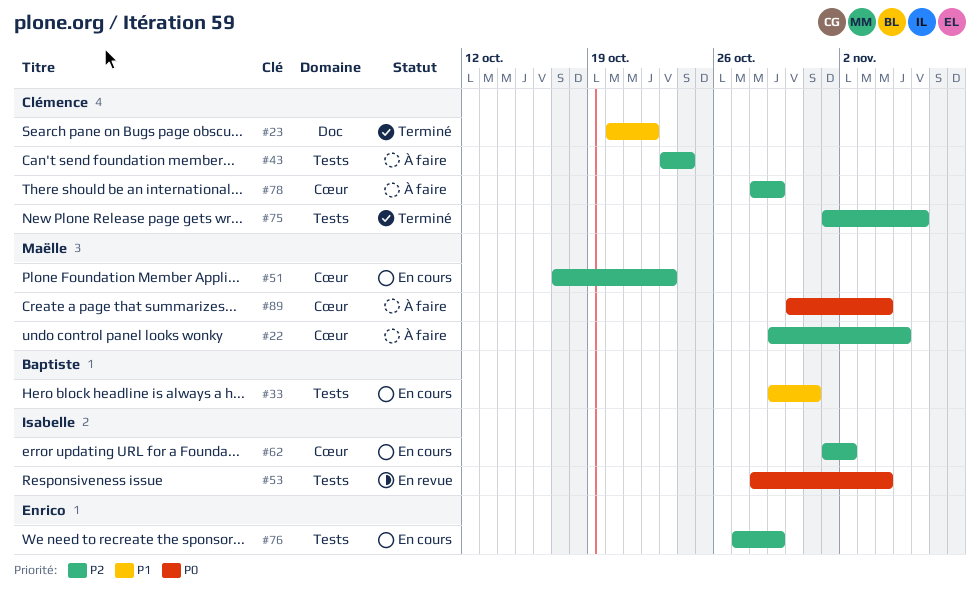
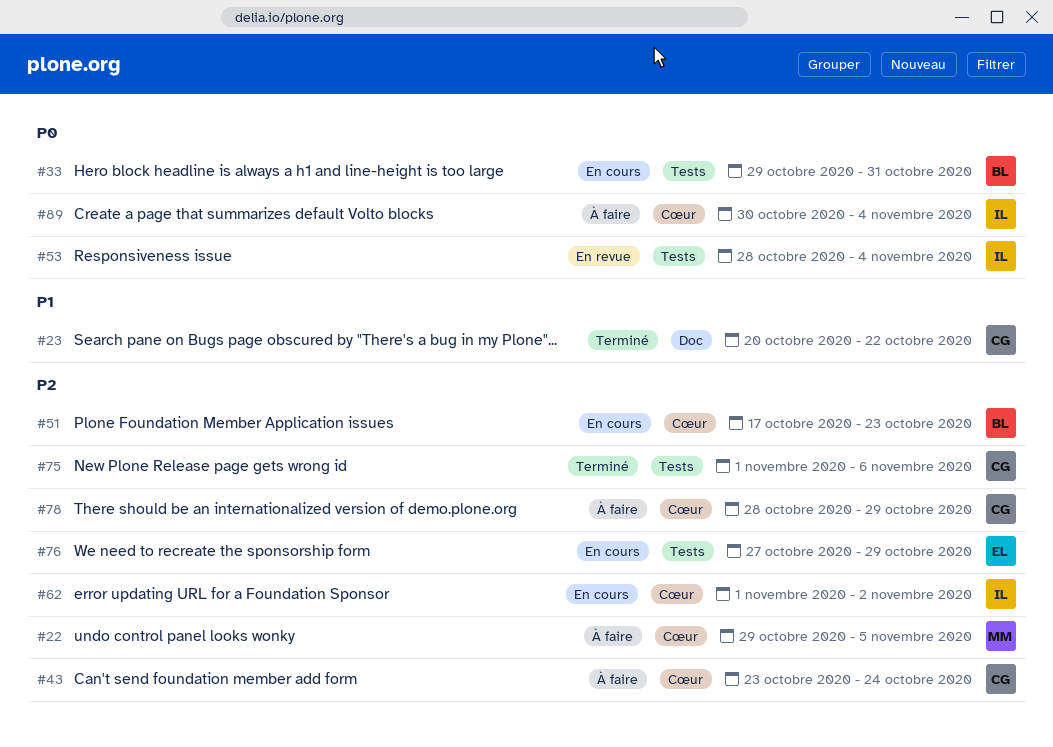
#33, priority: P1 -> P0
#43, label: Tests -> Cœur
#51, owner: Maëlle -> Baptiste
#89, owner: Maëlle -> Isabelle

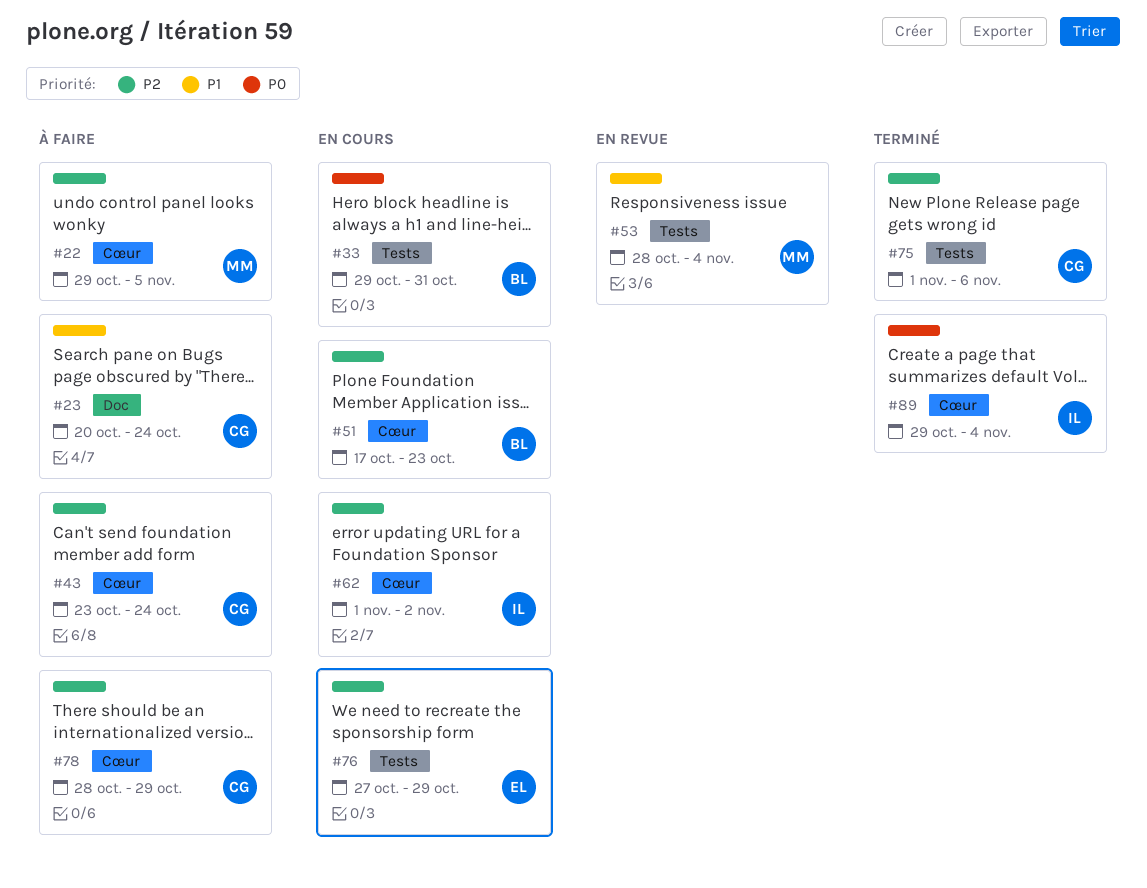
#23, status: Terminé -> À faire
#23, due: Oct 22 -> Oct 24
#53, owner: IL -> MM
#53, priority: P0 -> P1
#89, status: À faire -> Terminé
#89, start: Oct 30 -> Oct 29

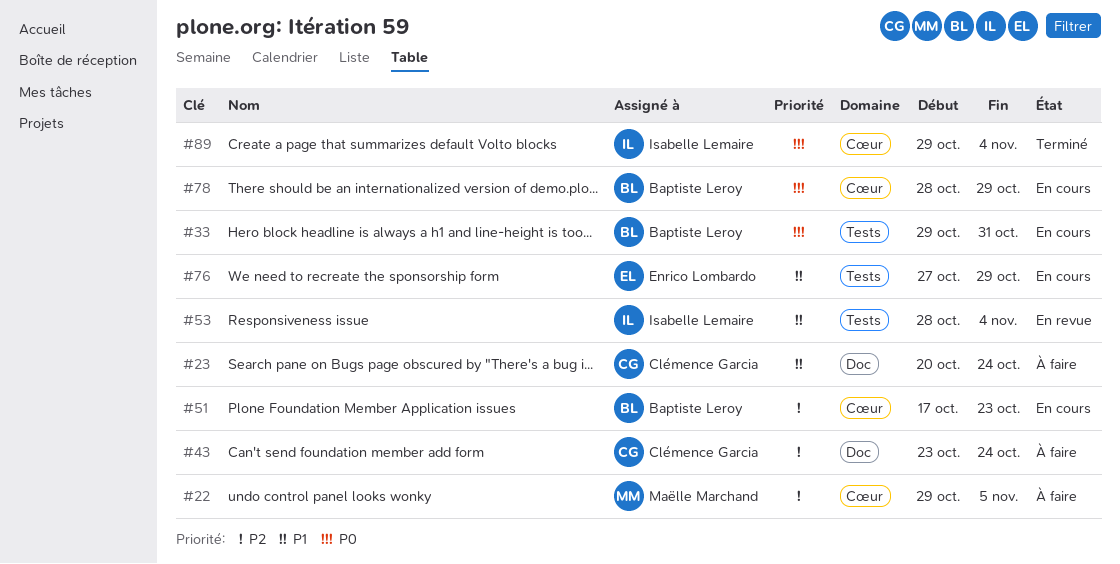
#43, label: Cœur -> Doc
#53, owner: Maëlle Marchand -> Isabelle Lemaire
#62: present -> none
#75: present -> none
#76, priority: P2 -> P1
#78, status: À faire -> En cours
#78, owner: Clémence Garcia -> Baptiste Leroy
#78, priority: P2 -> P0

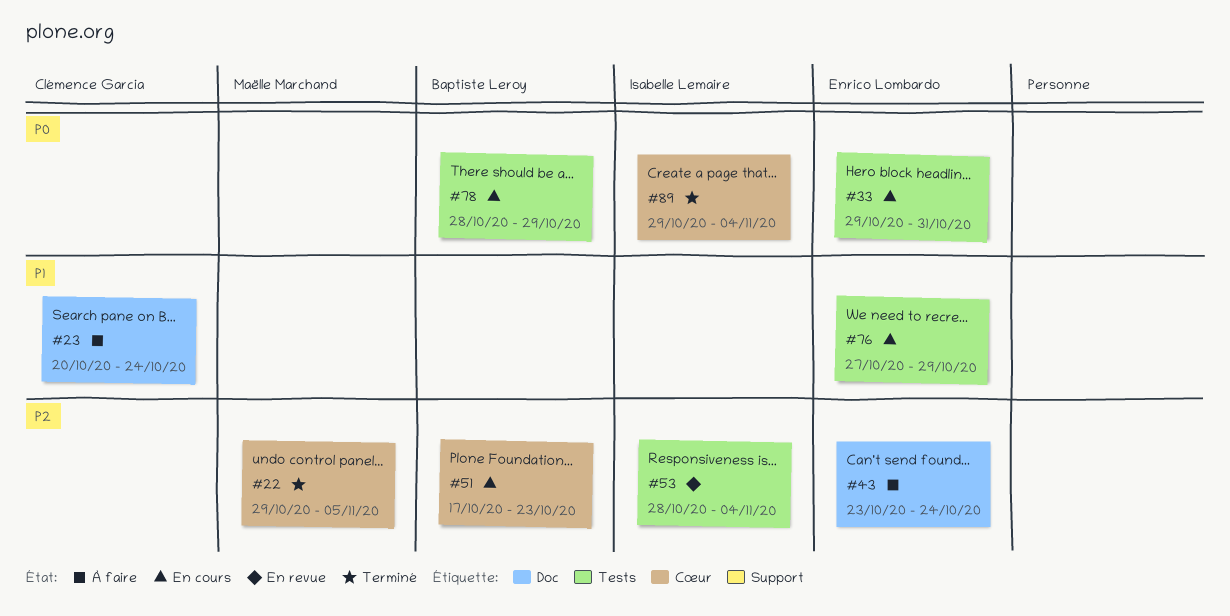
#22, status: À faire -> Terminé
#33, owner: Baptiste Leroy -> Enrico Lombardo
#43, owner: Clémence Garcia -> Enrico Lombardo
#53, priority: P1 -> P2
#78, label: Cœur -> Tests

